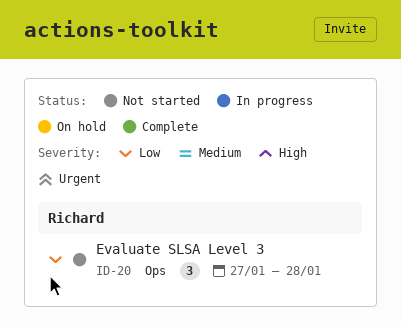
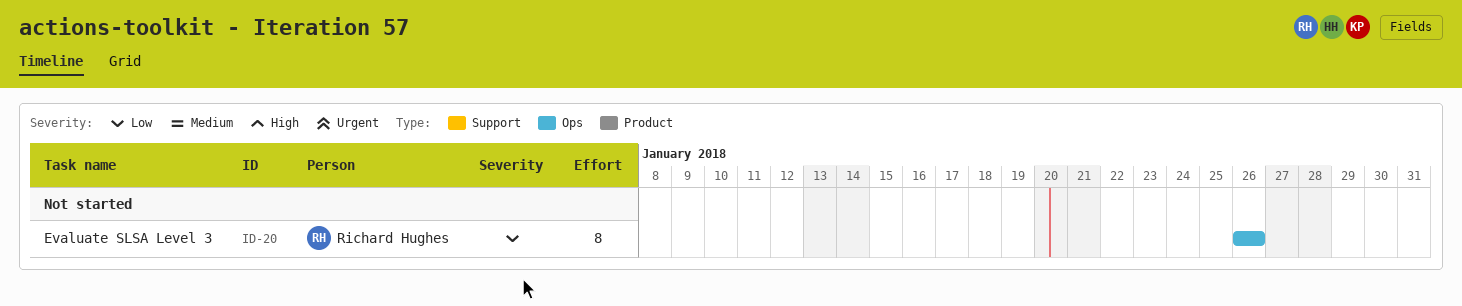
ID-20, estimate: 3 -> 8
ID-20, start: Jan 27 -> Jan 26
ID-20, due: Jan 28 -> Jan 26

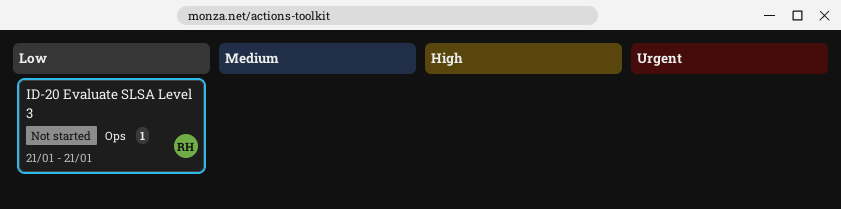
ID-20, estimate: 8 -> 1
ID-20, start: Jan 26 -> Jan 21
ID-20, due: Jan 26 -> Jan 21

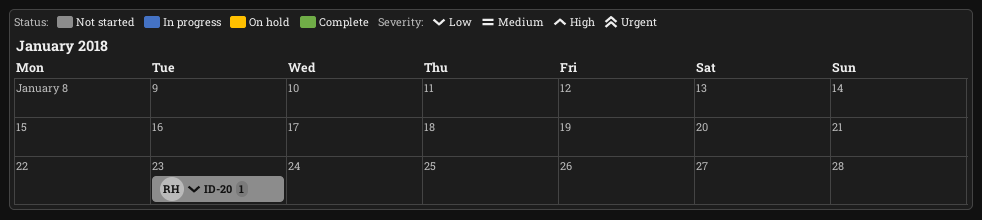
ID-20, start: Jan 21 -> Jan 23
ID-20, due: Jan 21 -> Jan 23

